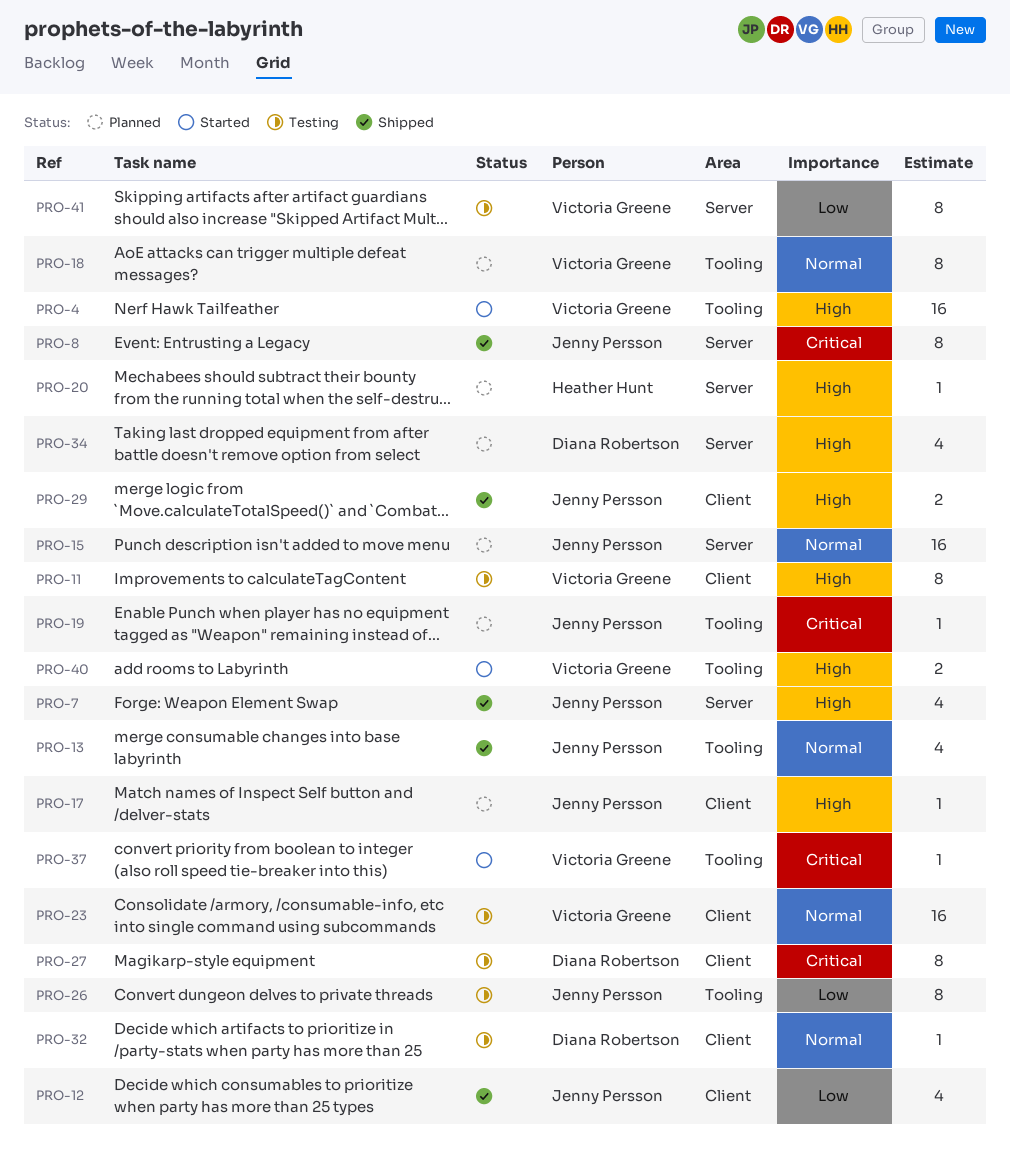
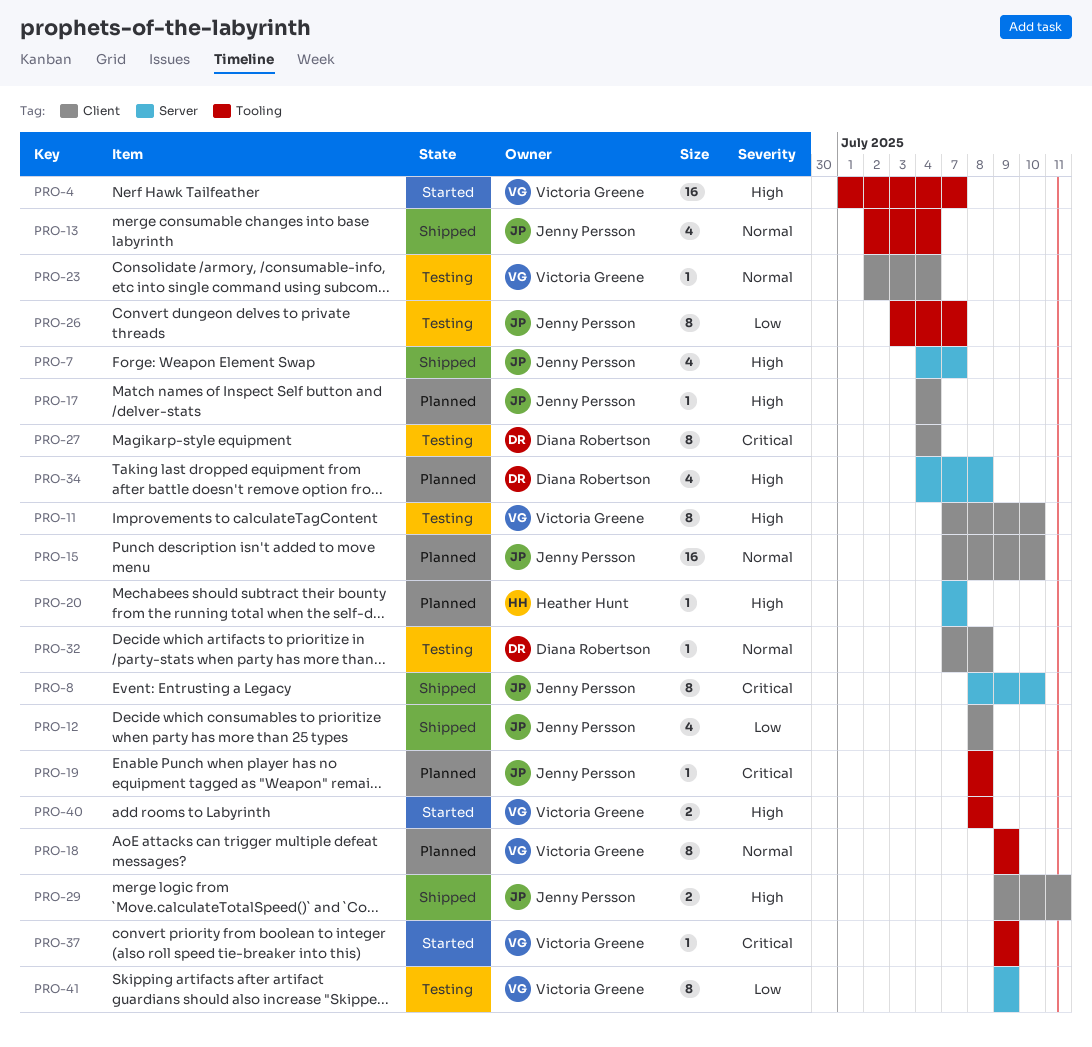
PRO-15, label: Server -> Client
PRO-23, estimate: 16 -> 1

